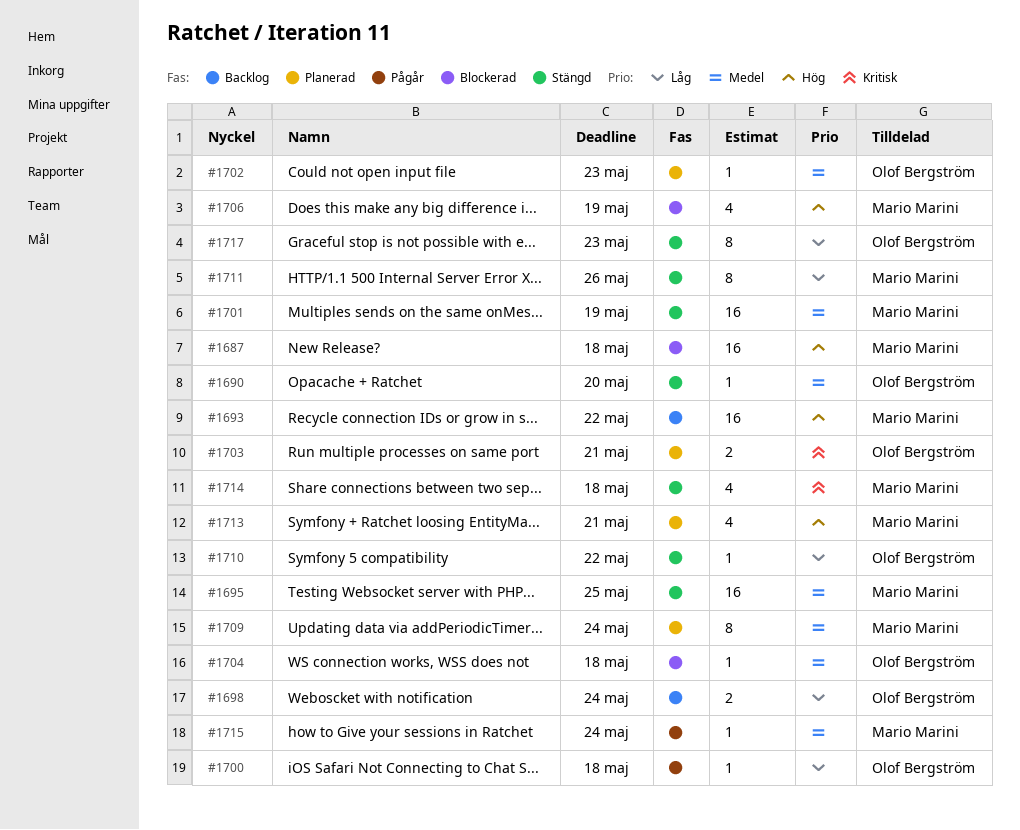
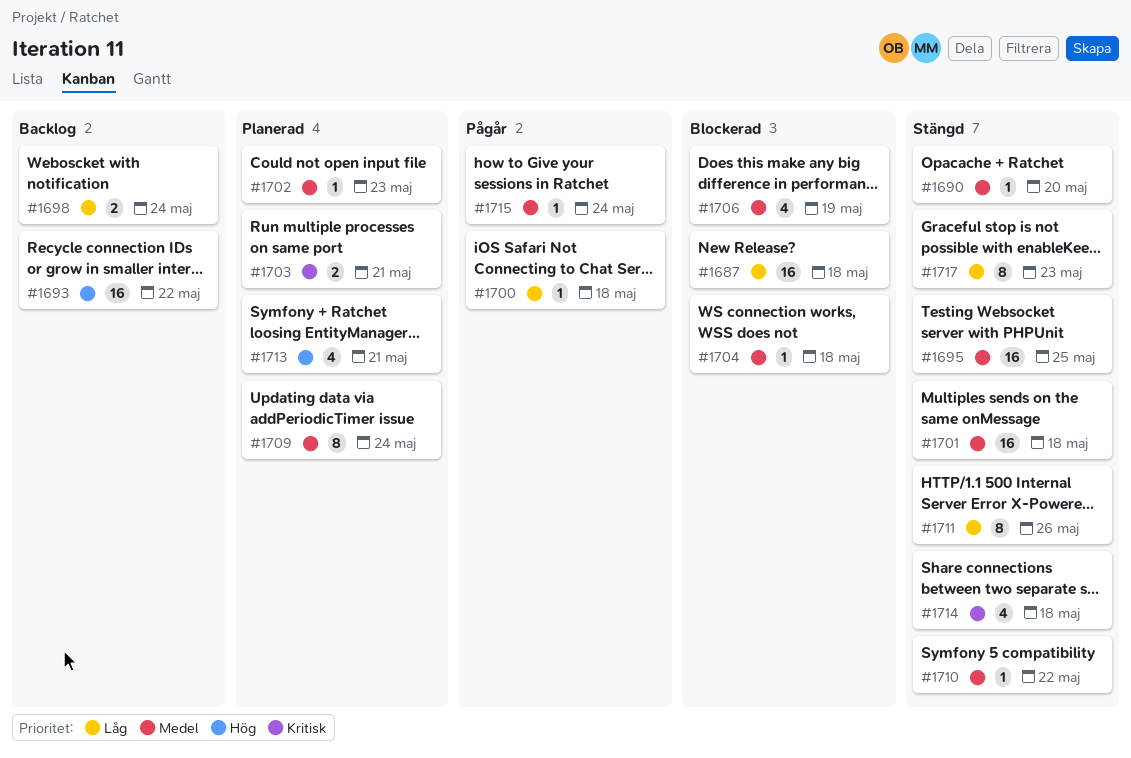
#1687, priority: Hög -> Låg
#1701, due: May 19 -> May 18
#1706, priority: Hög -> Medel
#1710, priority: Låg -> Medel

